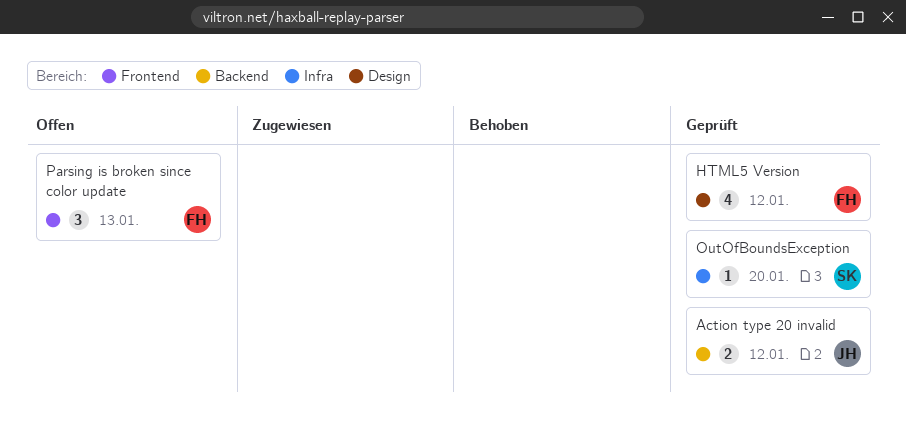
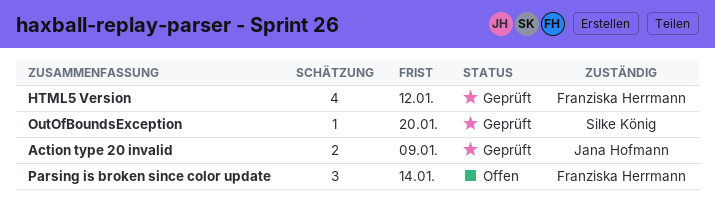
Action type 20 invalid, due: Jan 12 -> Jan 9
Parsing is broken since color update, due: Jan 13 -> Jan 14

